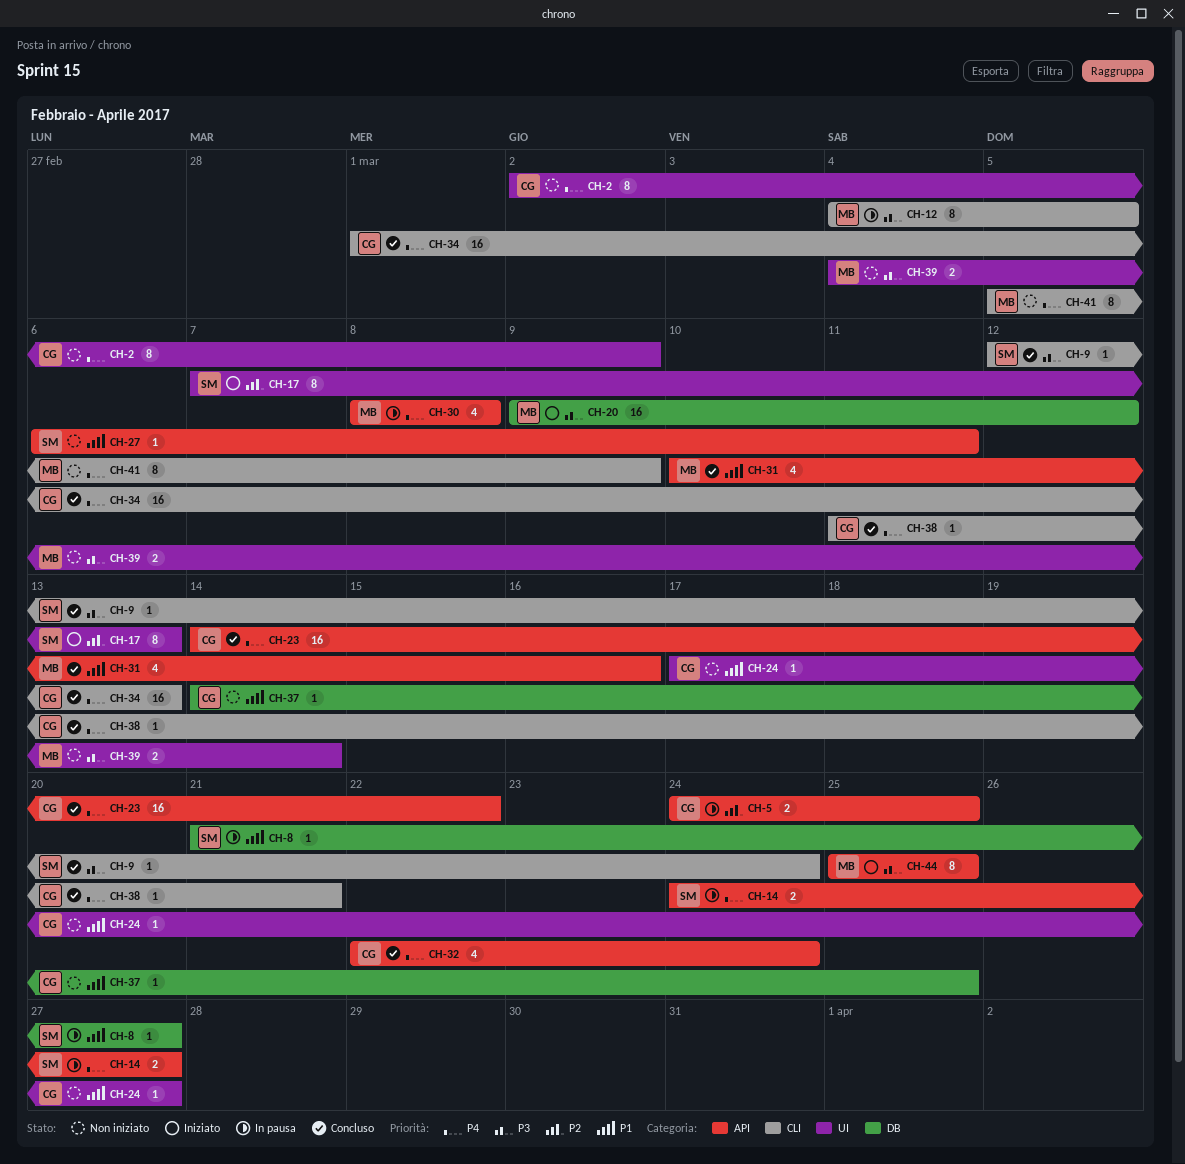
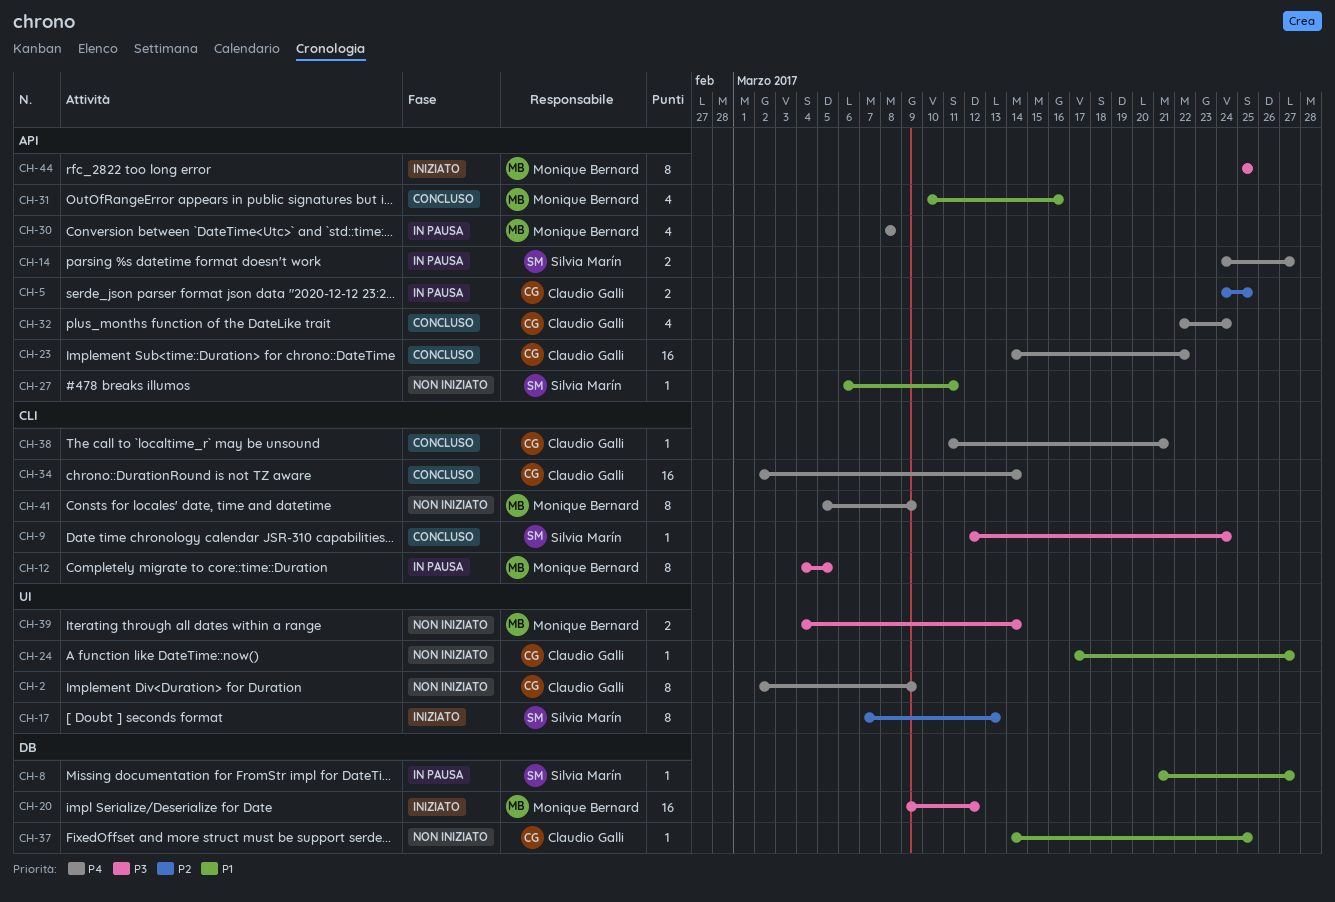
CH-34, start: Mar 1 -> Mar 2
CH-34, due: Mar 13 -> Mar 14

